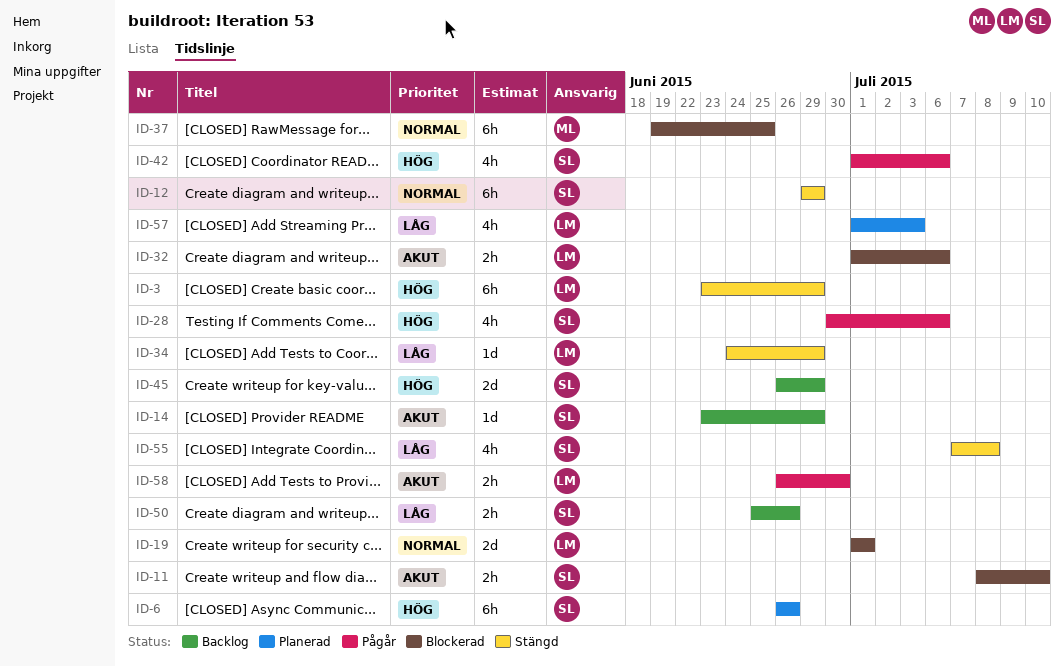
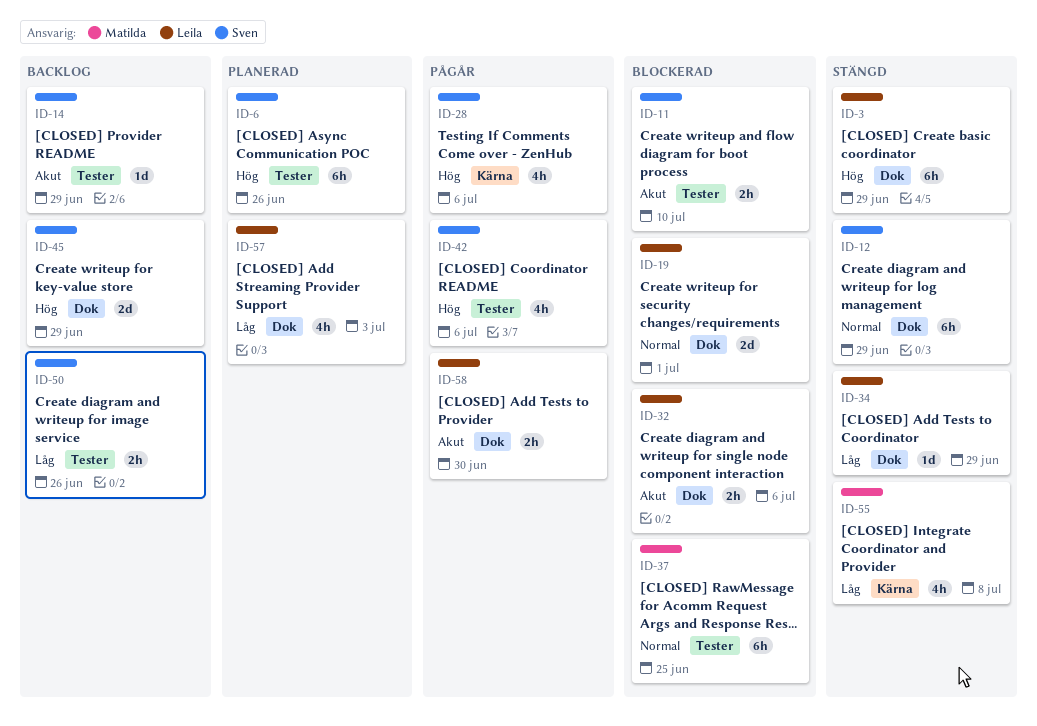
ID-55, owner: Sven -> Matilda

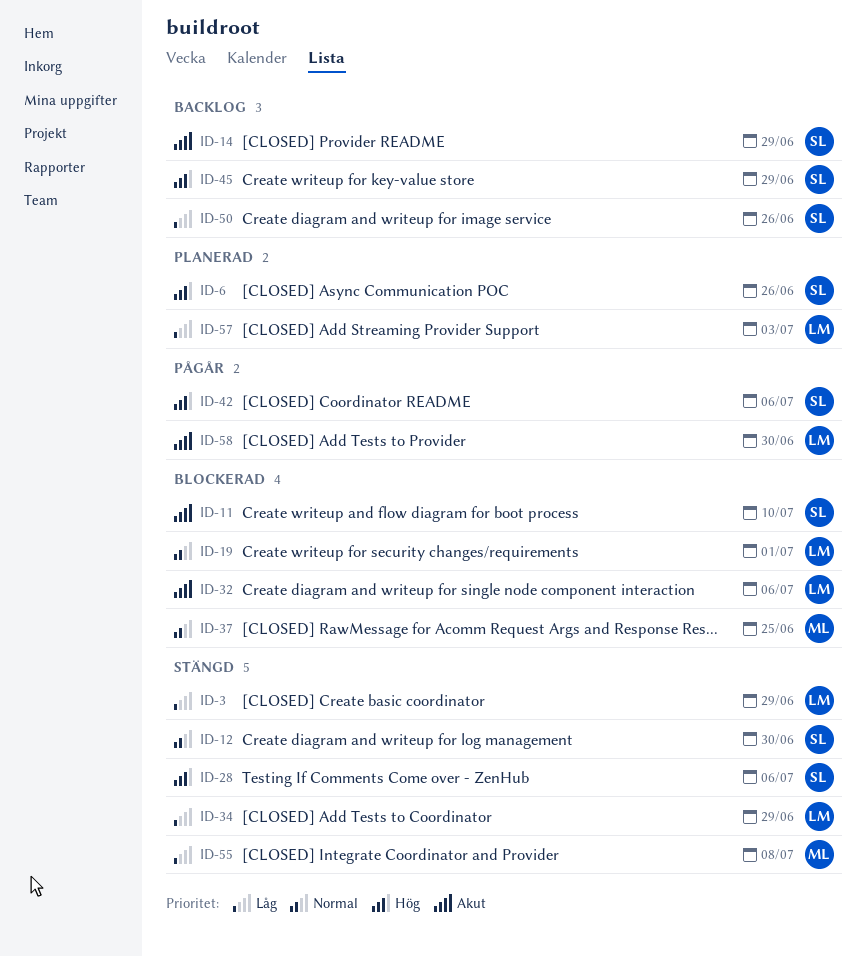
ID-3, priority: Hög -> Låg
ID-12, due: Jun 29 -> Jun 30
ID-28, status: Pågår -> Stängd

